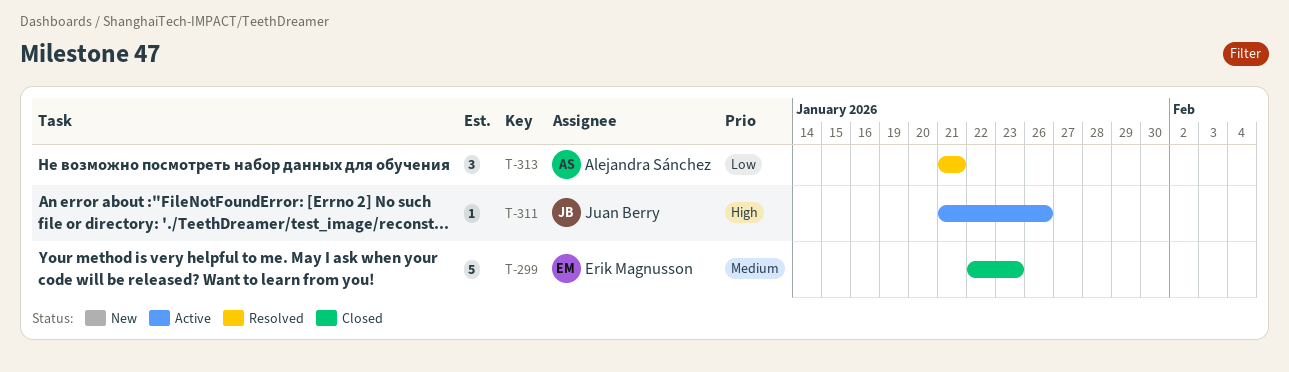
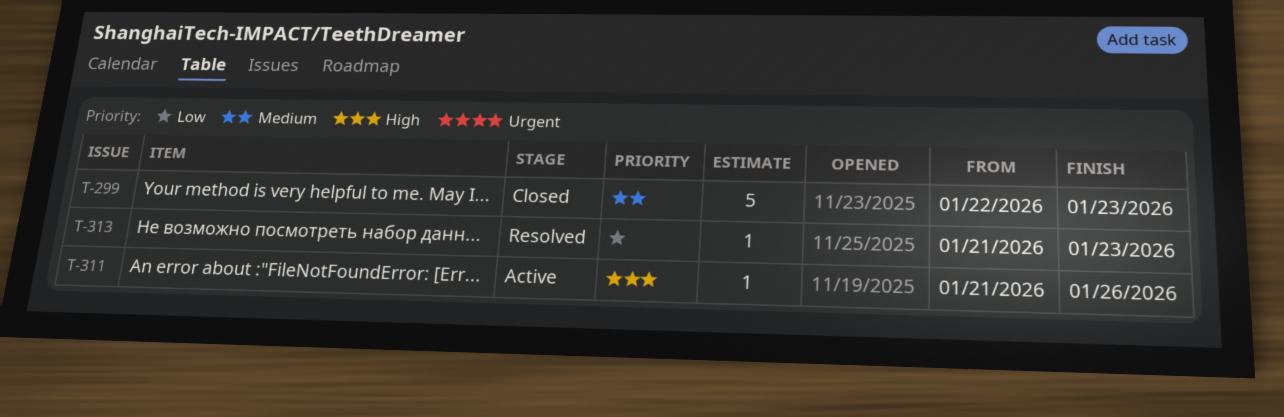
T-313, estimate: 3 -> 1
T-313, due: Jan 21 -> Jan 23

